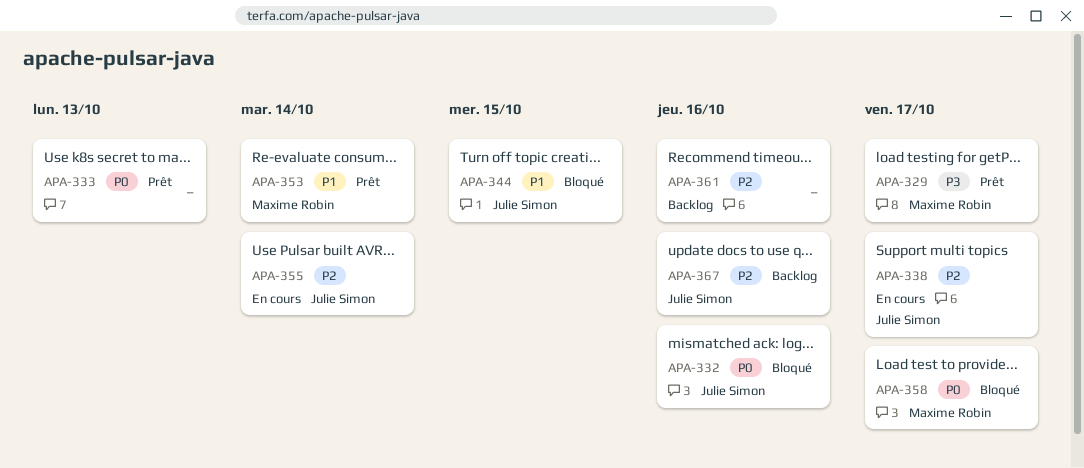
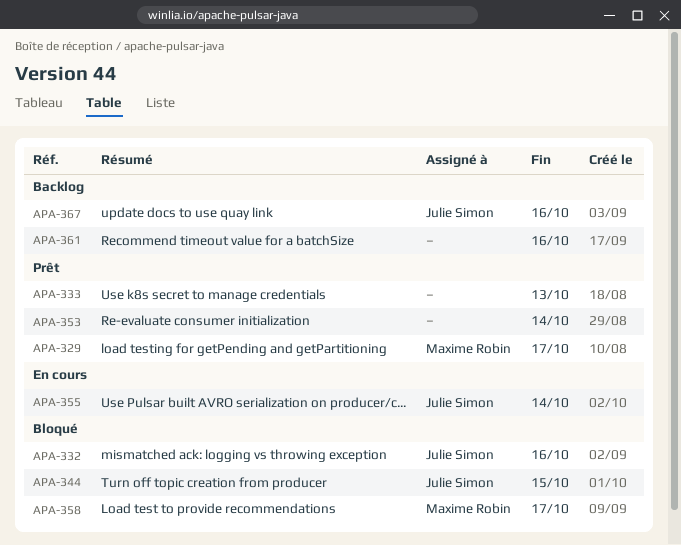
APA-338: present -> none
APA-353, owner: Maxime Robin -> none

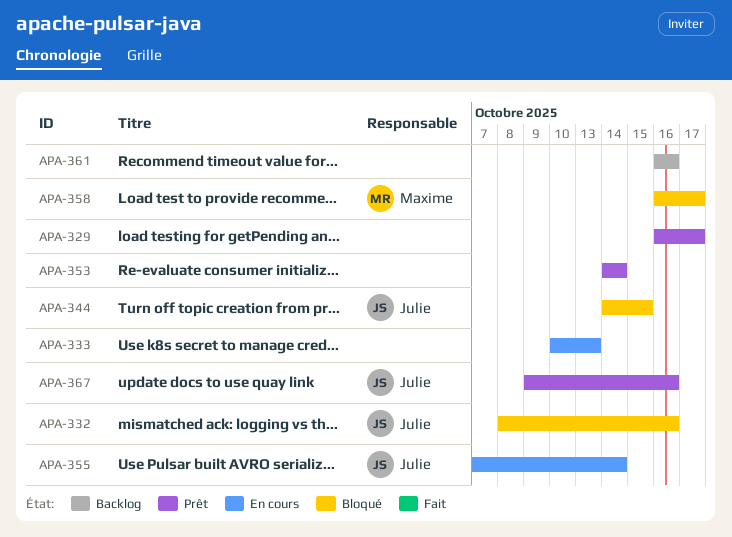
APA-329, owner: Maxime Robin -> none
APA-333, status: Prêt -> En cours
APA-367, status: Backlog -> Prêt

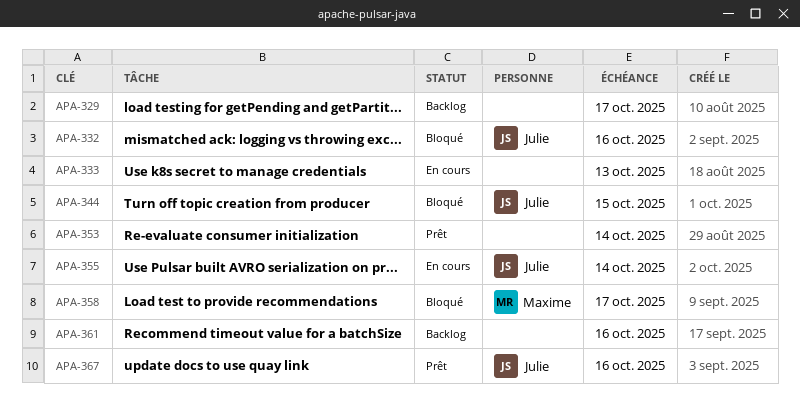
APA-329, status: Prêt -> Backlog

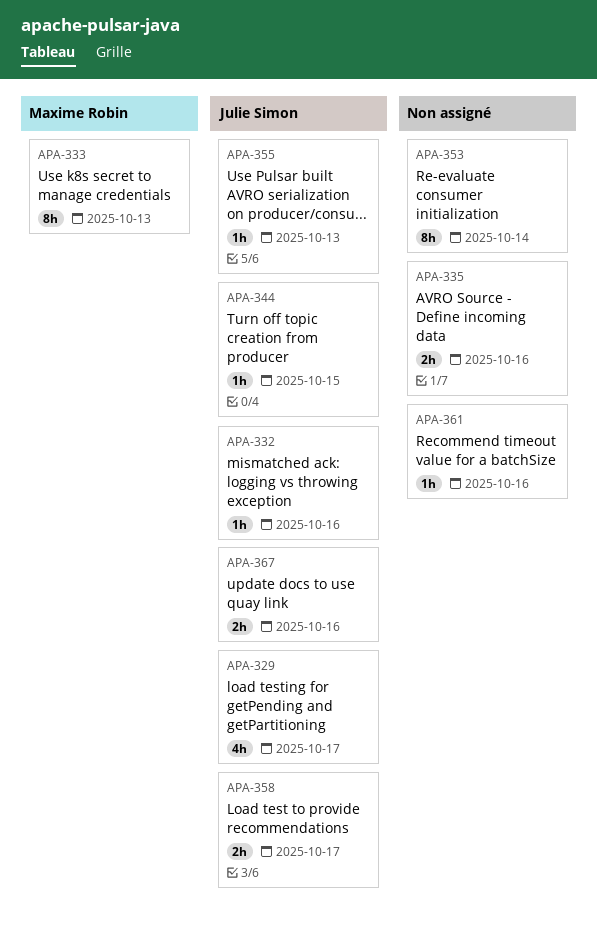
APA-329, owner: none -> Julie Simon
APA-333, owner: none -> Maxime Robin
APA-335: none -> present
APA-355, due: Oct 14 -> Oct 13
APA-358, owner: Maxime Robin -> Julie Simon

